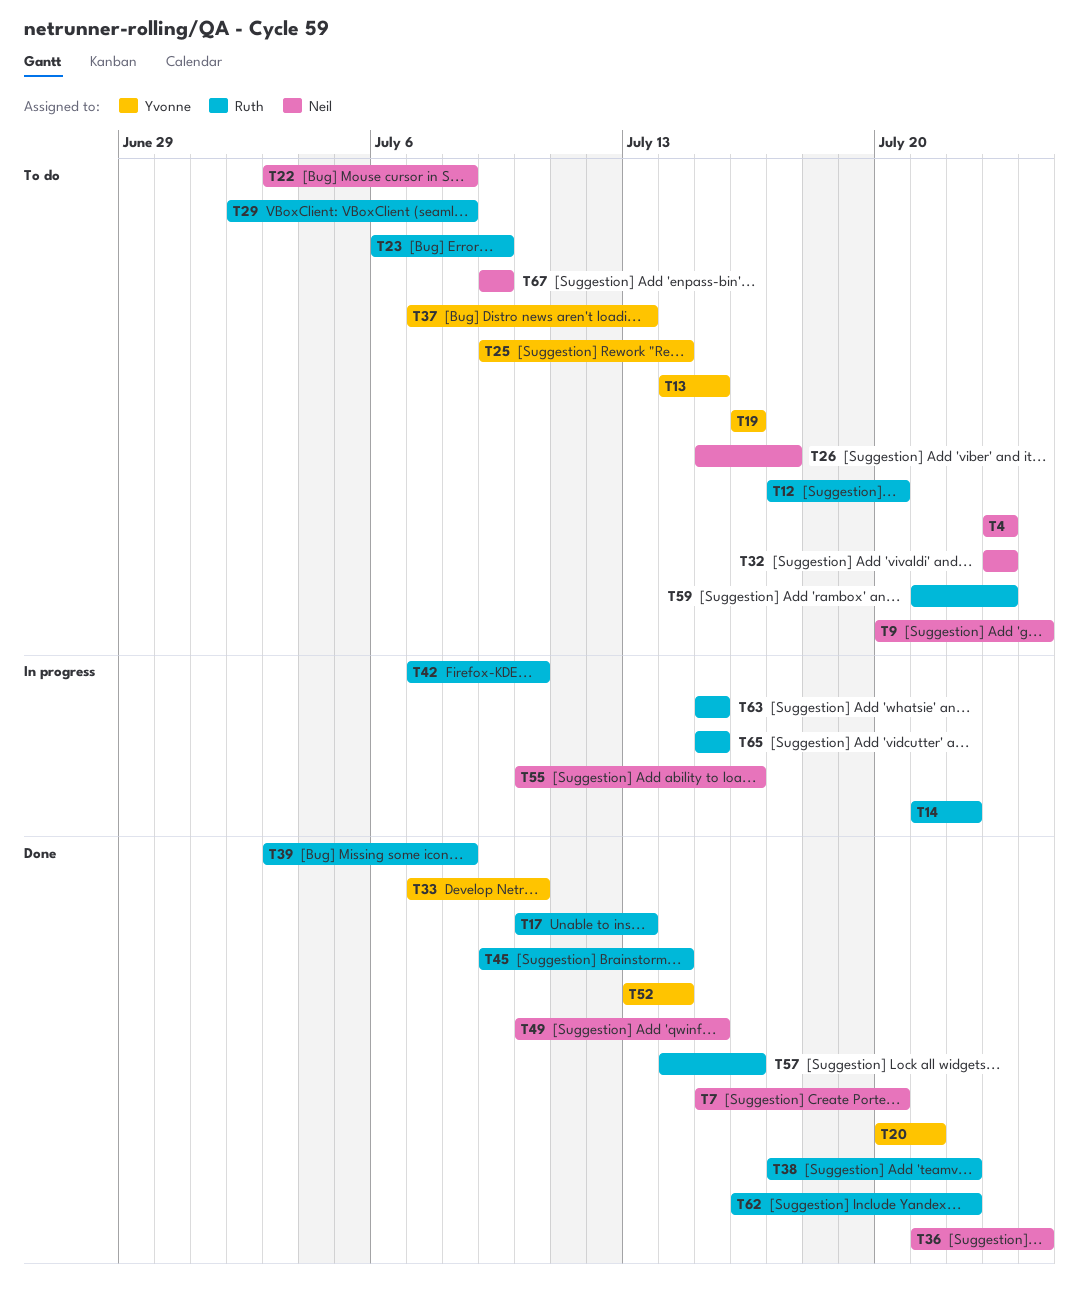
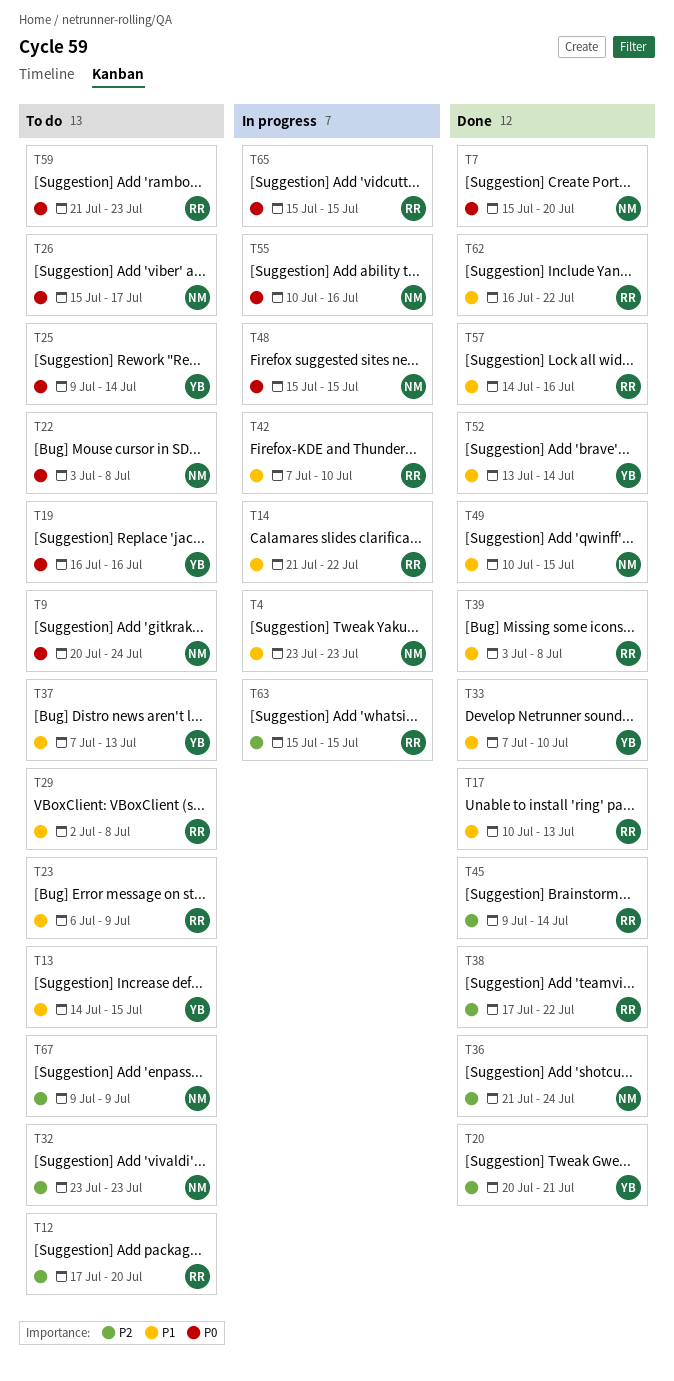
T4, status: To do -> In progress
T48: none -> present

